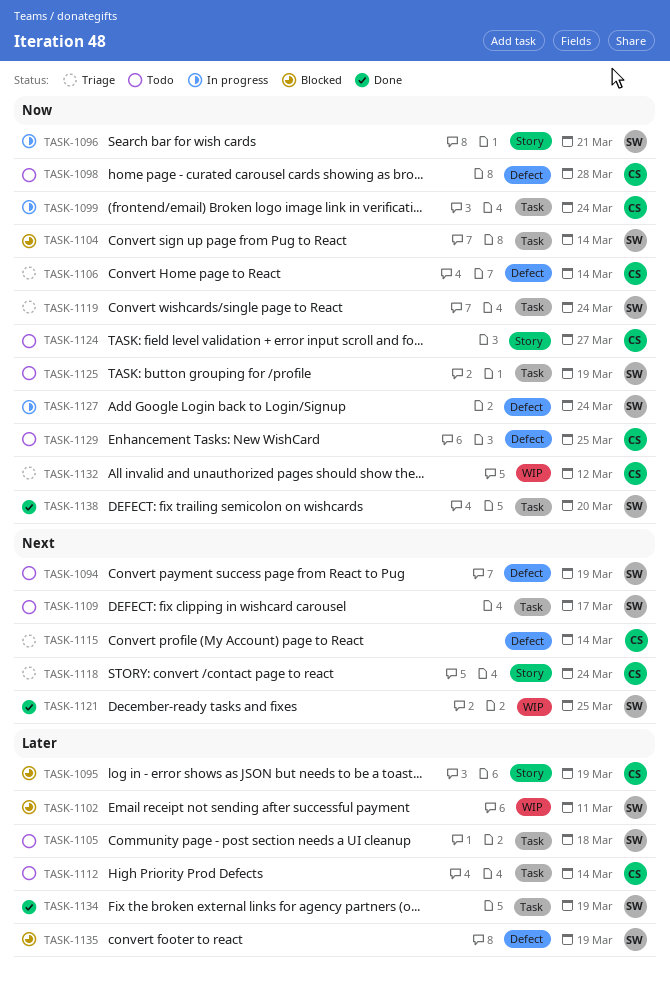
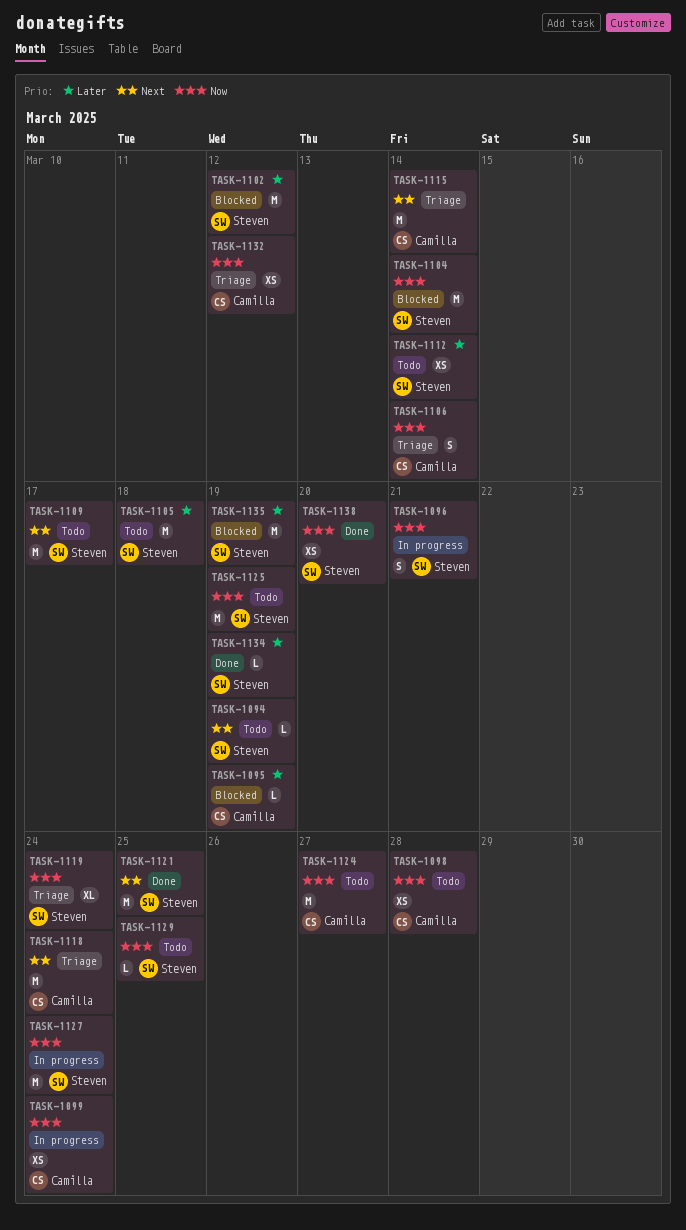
TASK-1102, due: Mar 11 -> Mar 12
TASK-1112, owner: Camilla -> Steven
TASK-1129, owner: Camilla -> Steven

